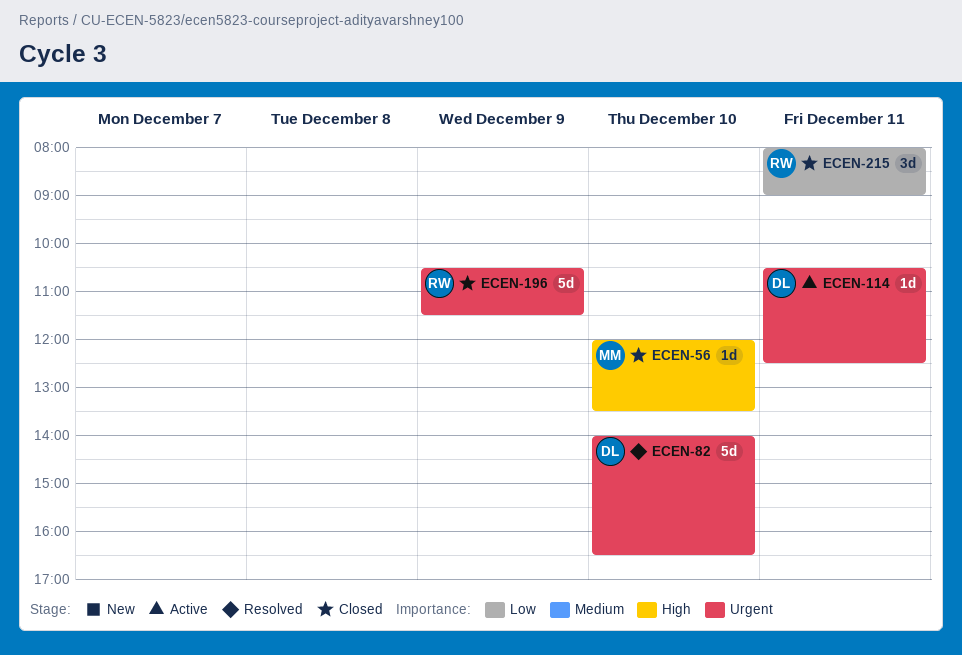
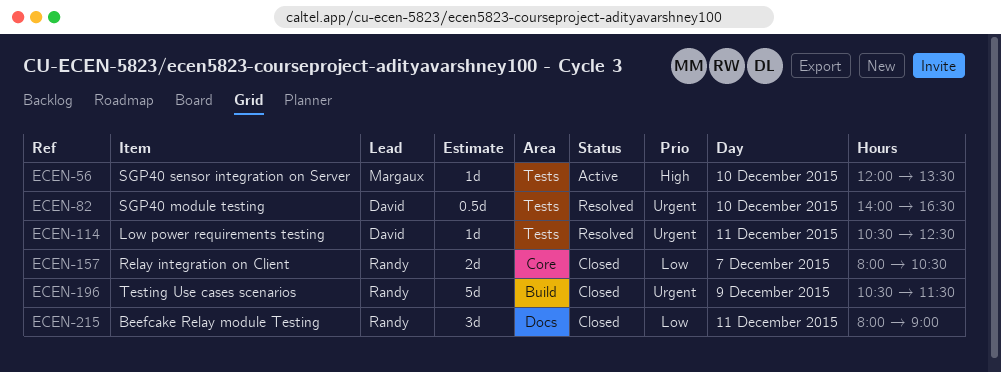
ECEN-56, status: Closed -> Active
ECEN-82, estimate: 5d -> 0.5d
ECEN-114, status: Active -> Resolved
ECEN-157: none -> present

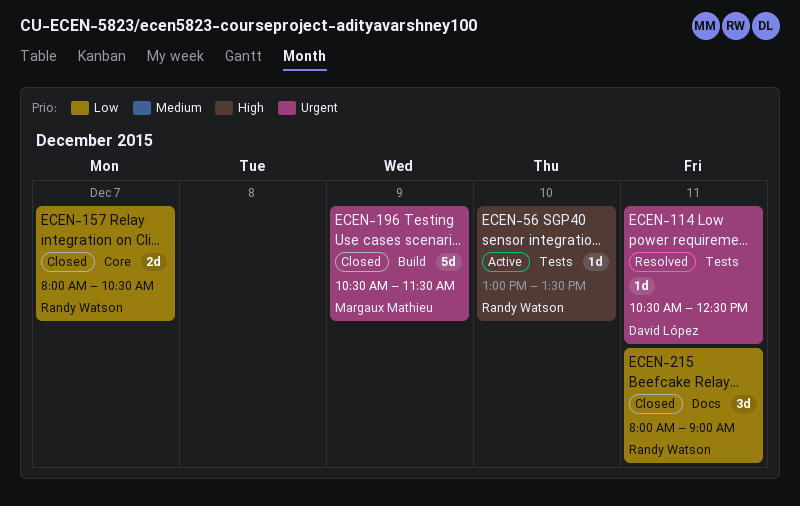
ECEN-56, owner: Margaux Mathieu -> Randy Watson
ECEN-56, begins: 12:00 -> 13:00
ECEN-82: present -> none
ECEN-196, owner: Randy Watson -> Margaux Mathieu

